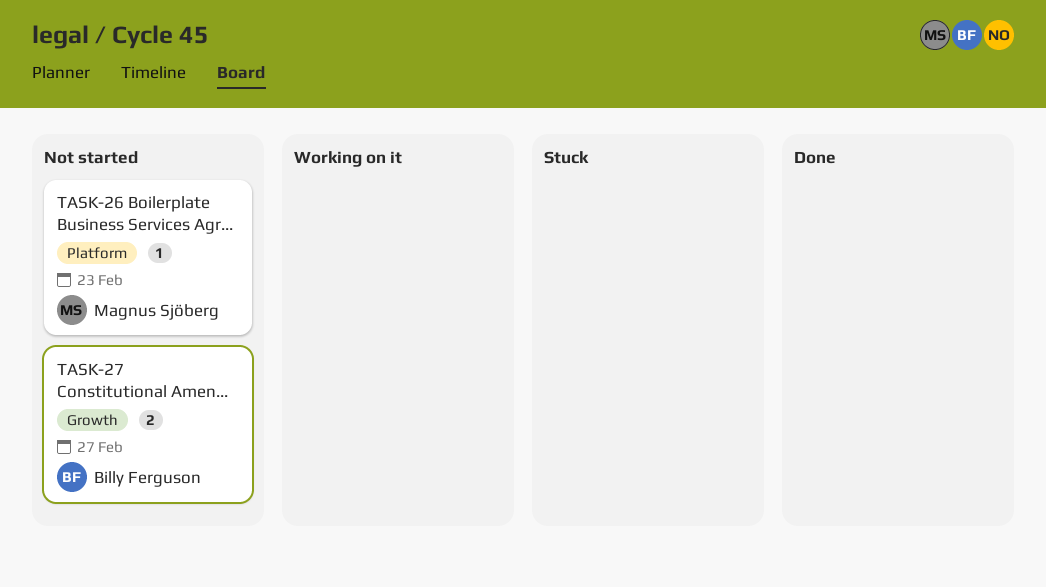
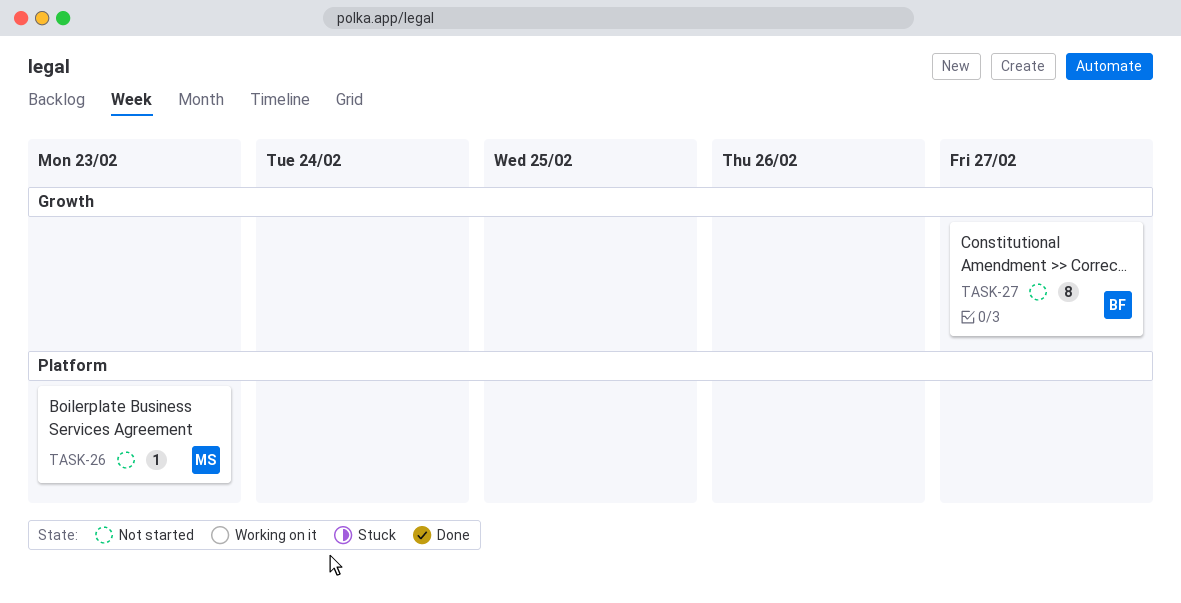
TASK-27, estimate: 2 -> 8

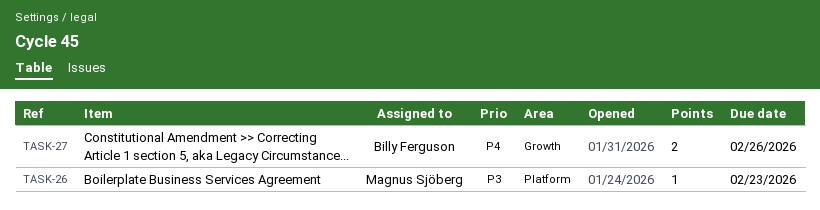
TASK-27, estimate: 8 -> 2
TASK-27, due: Feb 27 -> Feb 26

